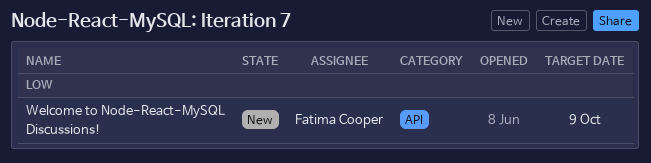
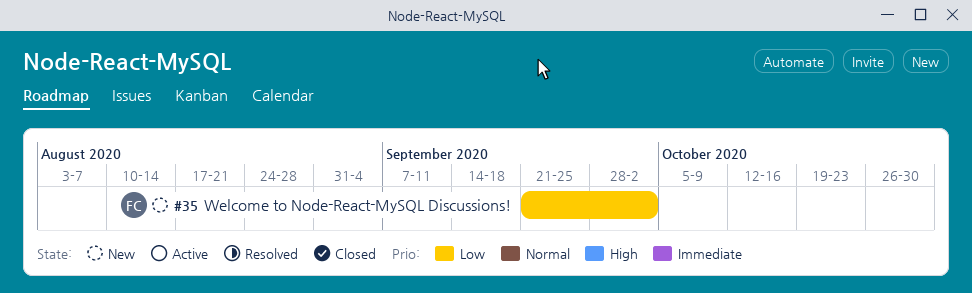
Welcome to Node-React-MySQL Discussions!, due: Oct 9 -> Oct 2

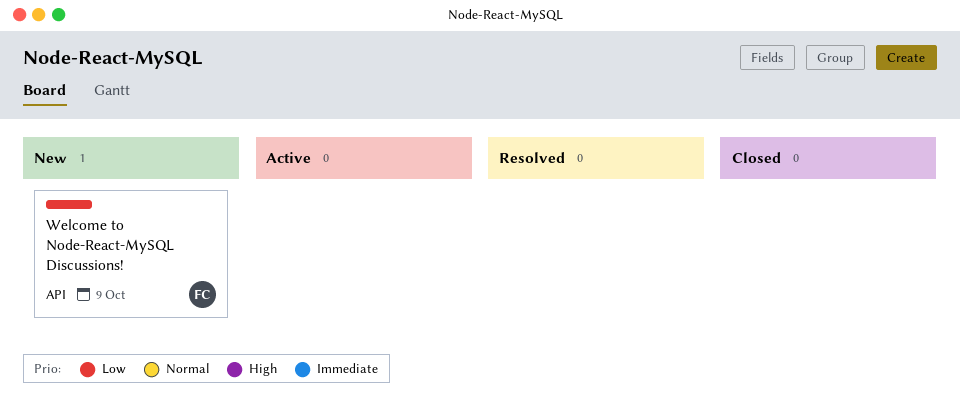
Welcome to Node-React-MySQL Discussions!, due: Oct 2 -> Oct 9

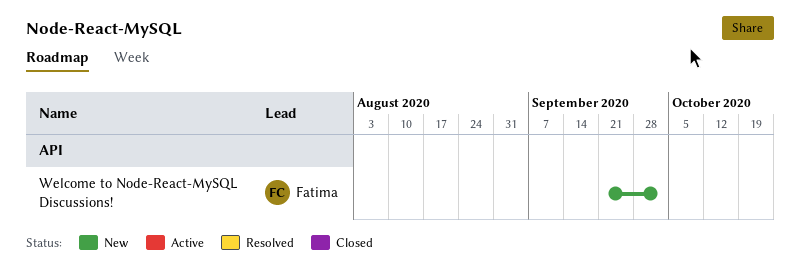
Welcome to Node-React-MySQL Discussions!, due: Oct 9 -> Oct 2

